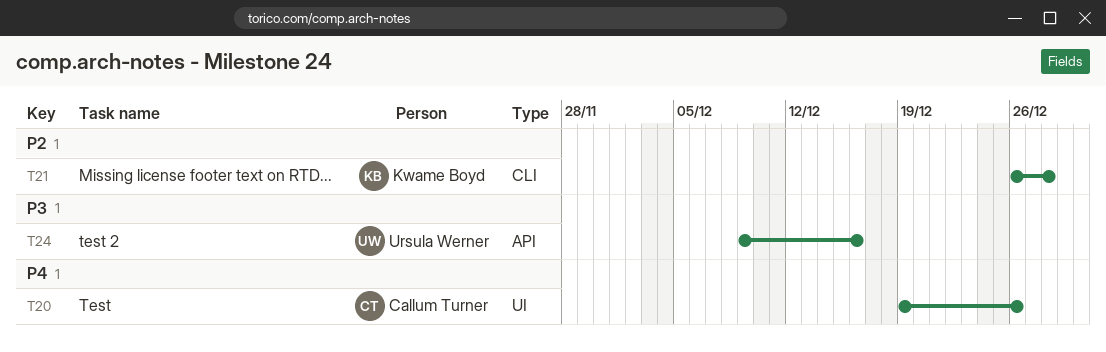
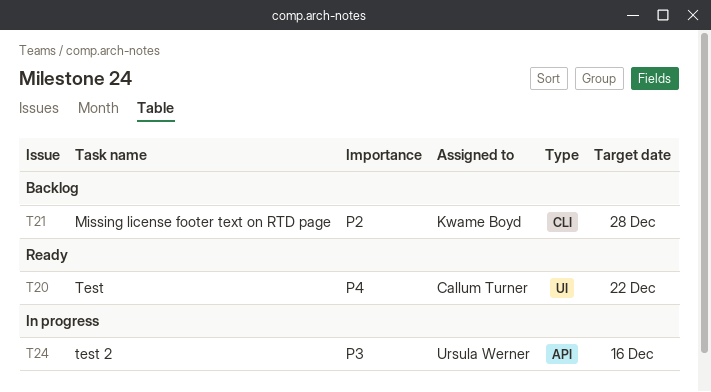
T20, due: Dec 26 -> Dec 22

